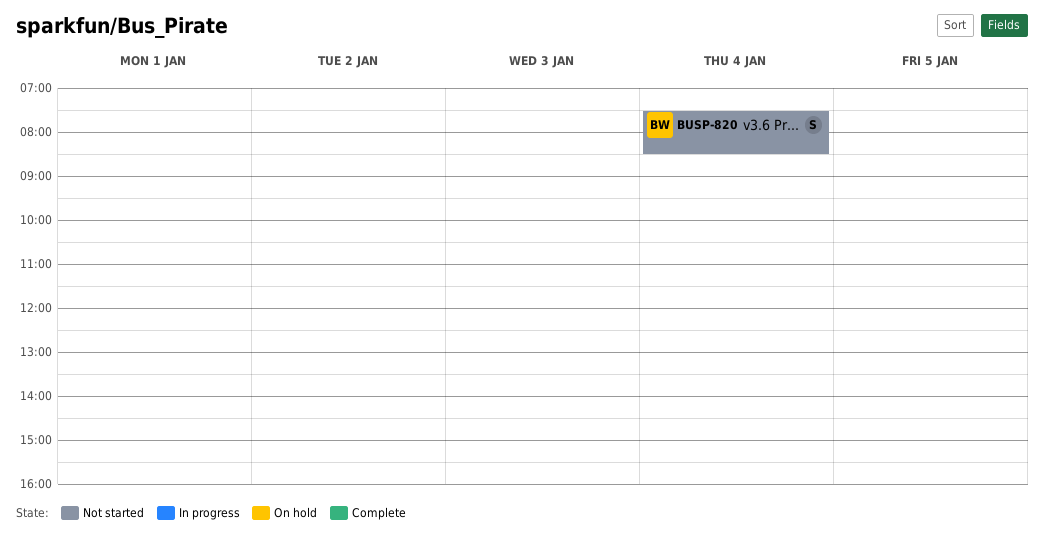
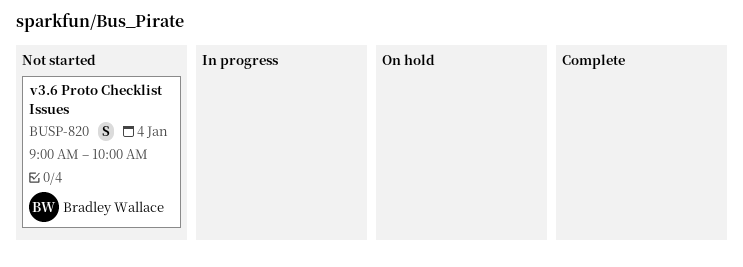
BUSP-820, begins: 07:30 -> 09:00
BUSP-820, ends: 08:30 -> 10:00

